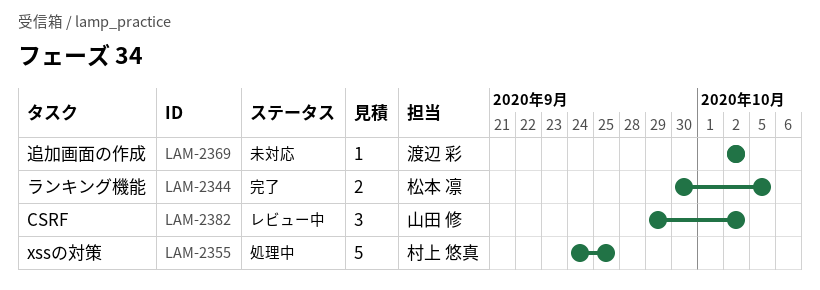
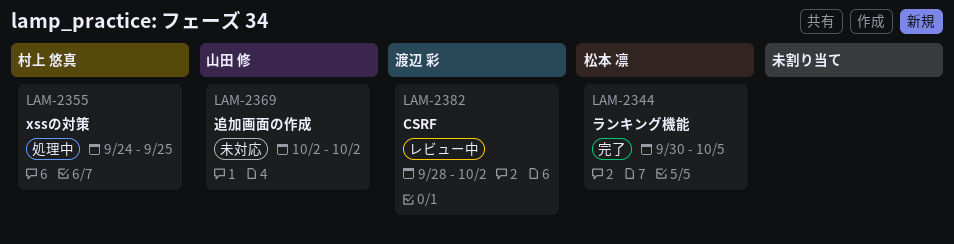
LAM-2369, owner: 渡辺 彩 -> 山田 修
LAM-2382, owner: 山田 修 -> 渡辺 彩
LAM-2382, start: Sep 29 -> Sep 28

